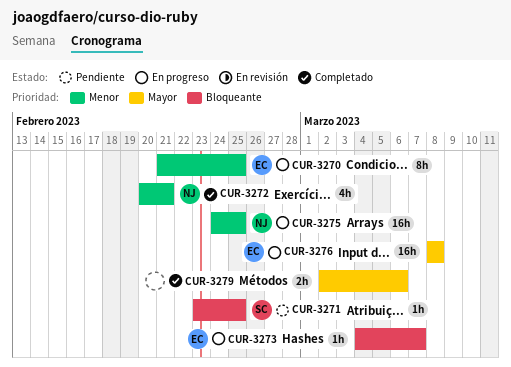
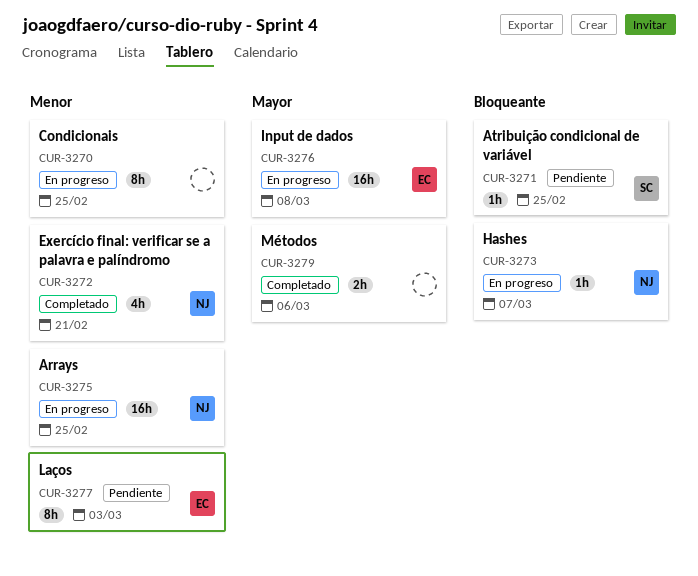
CUR-3270, owner: EC -> none
CUR-3273, owner: EC -> NJ
CUR-3277: none -> present

